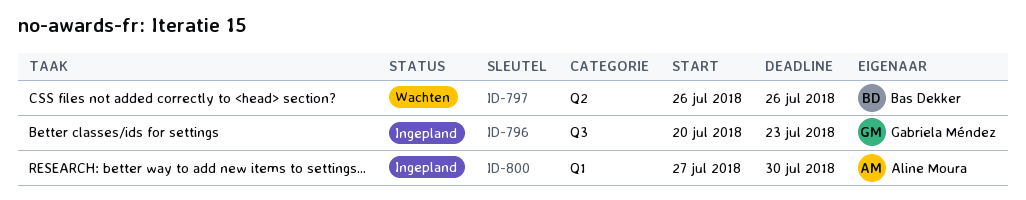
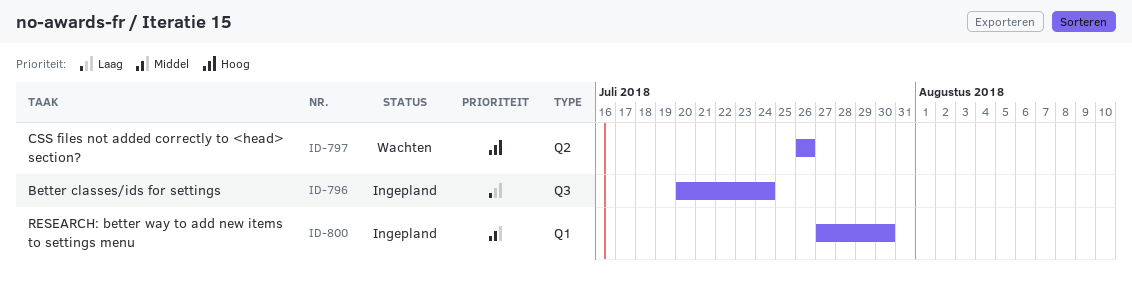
ID-796, due: Jul 23 -> Jul 24

